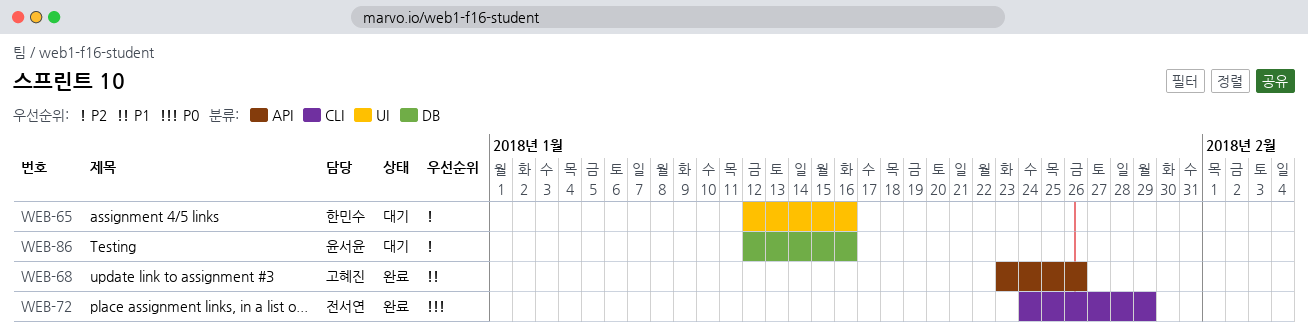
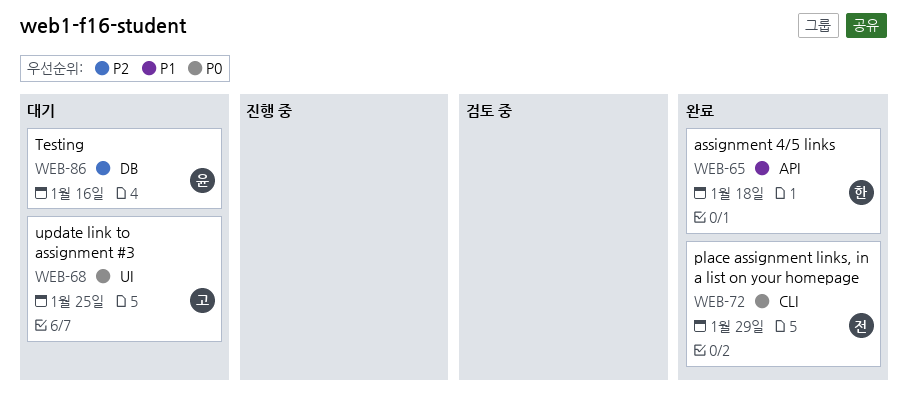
WEB-65, status: 대기 -> 완료
WEB-65, priority: P2 -> P1
WEB-65, label: UI -> API
WEB-65, due: Jan 16 -> Jan 18
WEB-68, status: 완료 -> 대기
WEB-68, priority: P1 -> P0
WEB-68, label: API -> UI
WEB-68, due: Jan 26 -> Jan 25

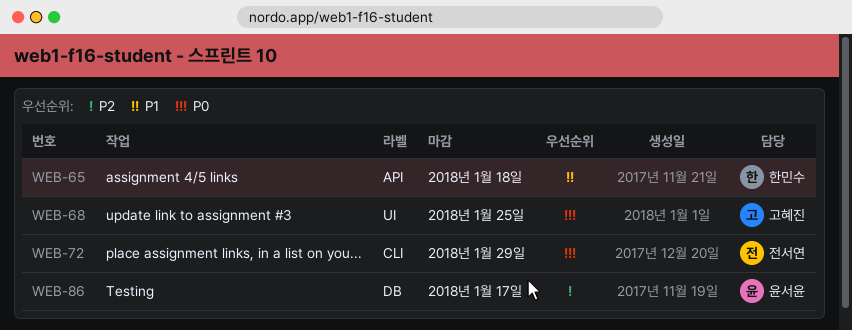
WEB-86, due: Jan 16 -> Jan 17

